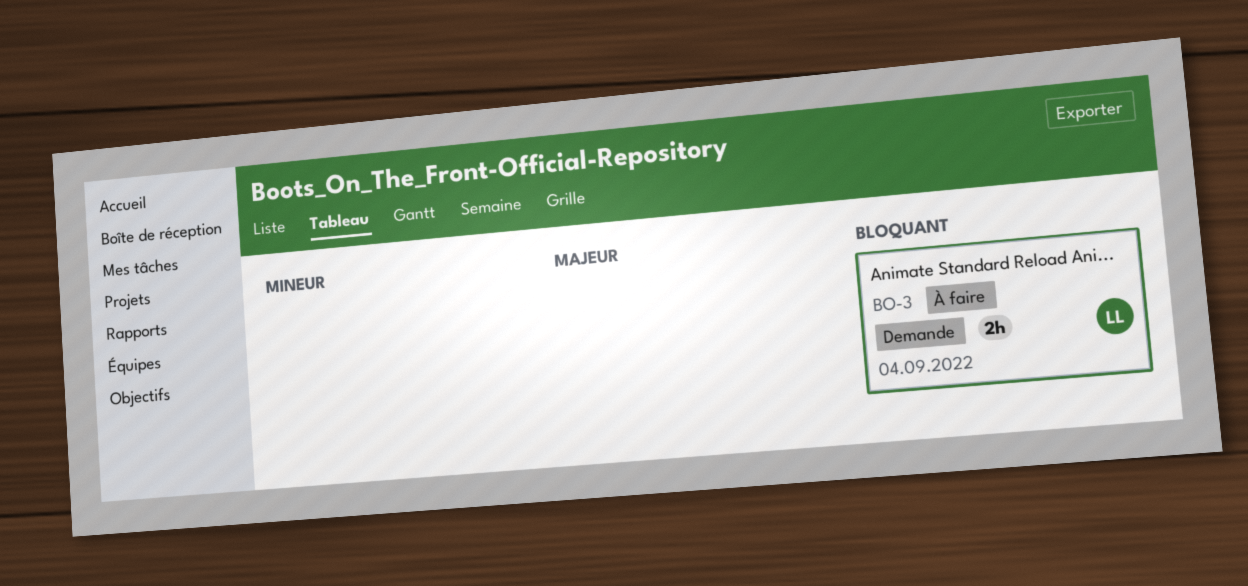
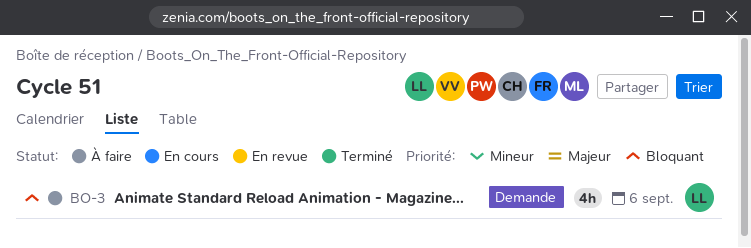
BO-3, estimate: 2h -> 4h
BO-3, due: Sep 4 -> Sep 6

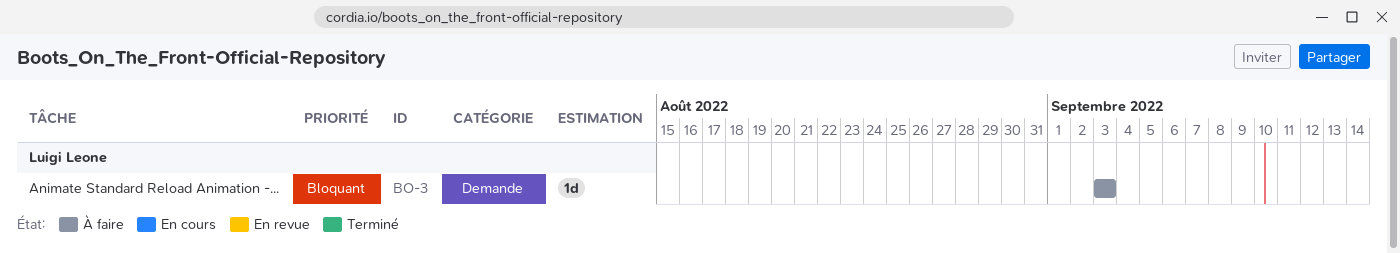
BO-3, estimate: 4h -> 1d
BO-3, due: Sep 6 -> Sep 3

